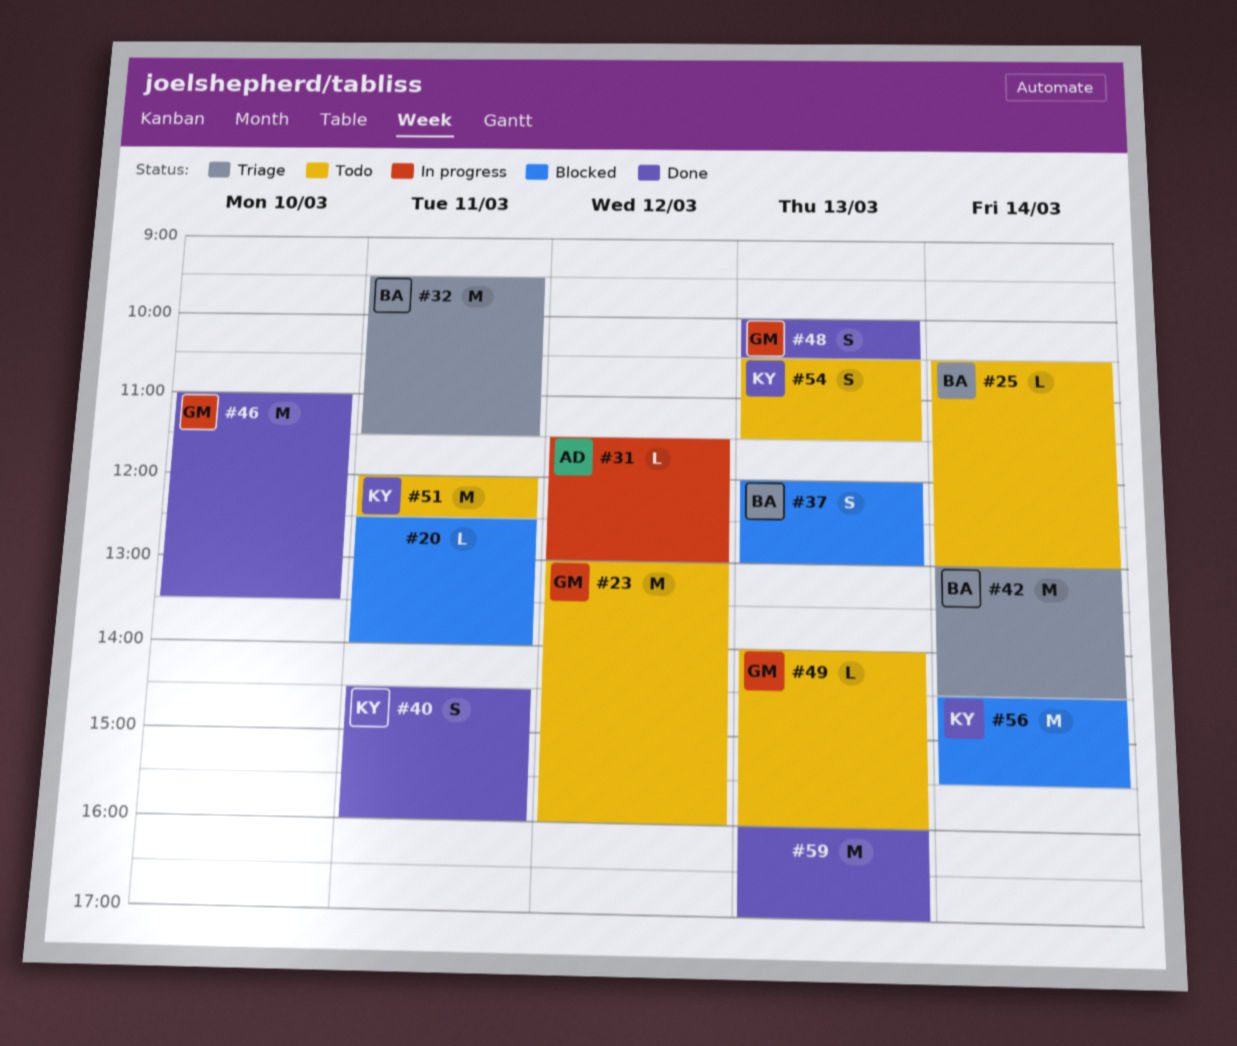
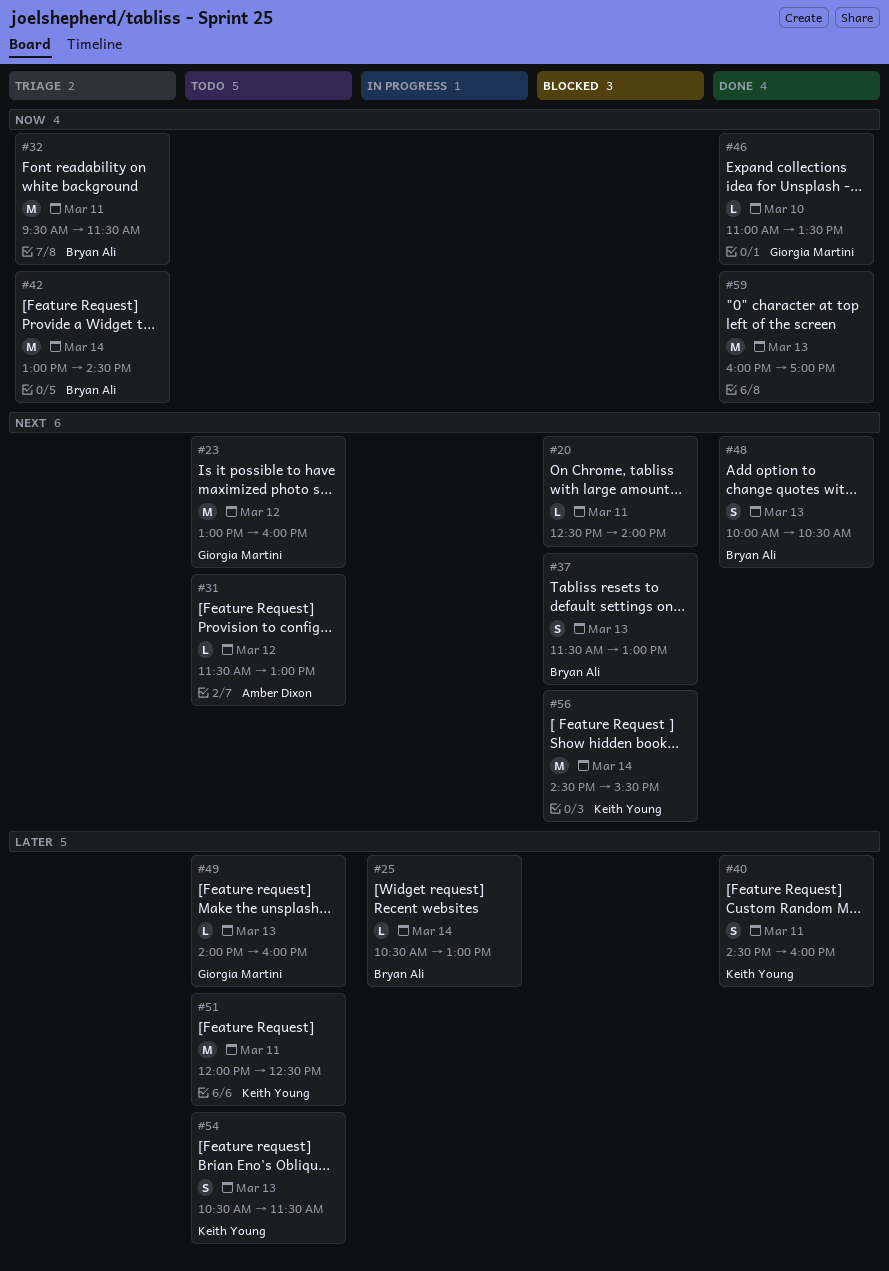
#25, status: Todo -> In progress
#31, status: In progress -> Todo
#37, begins: 12:00 -> 11:30
#46, estimate: M -> L
#48, owner: Giorgia Martini -> Bryan Ali

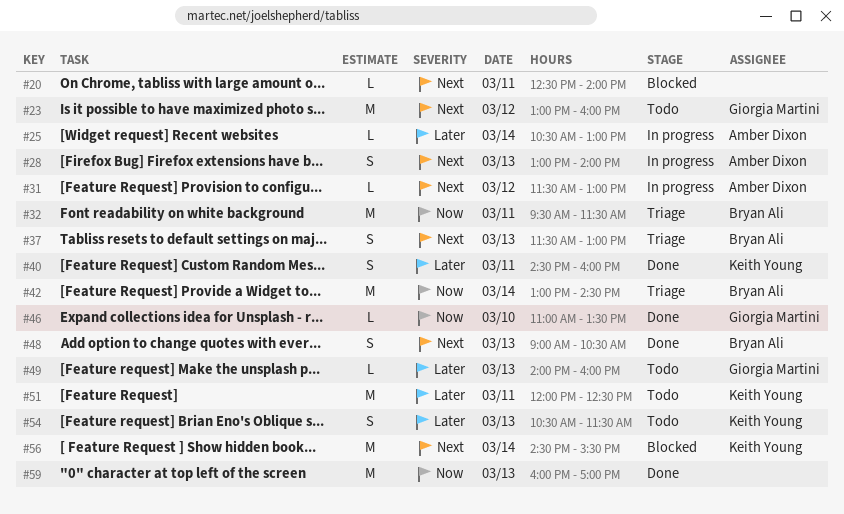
#25, owner: Bryan Ali -> Amber Dixon
#28: none -> present
#31, status: Todo -> In progress
#37, status: Blocked -> Triage
#48, begins: 10:00 -> 09:00

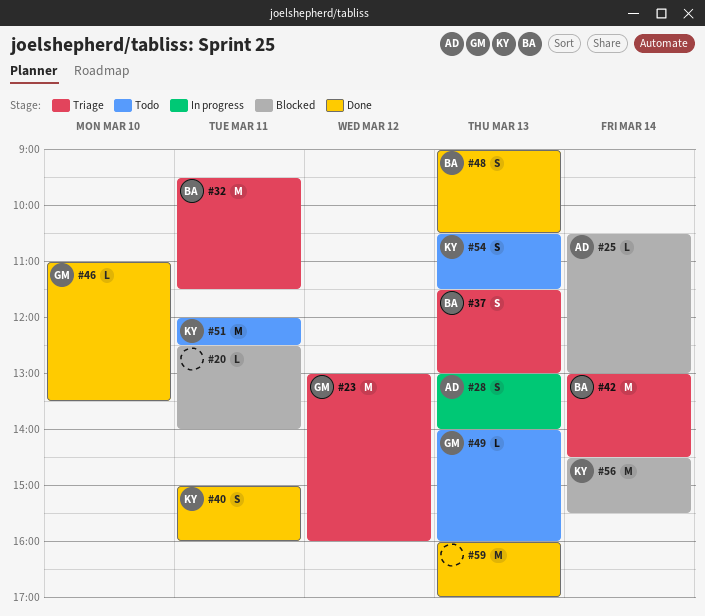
#23, status: Todo -> Triage
#25, status: In progress -> Blocked
#31: present -> none
#40, begins: 14:30 -> 15:00

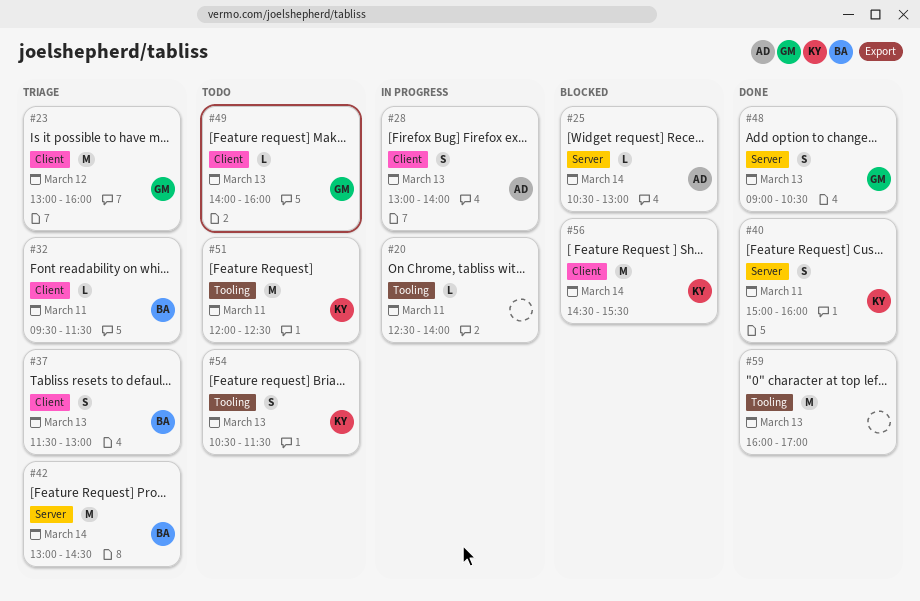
#20, status: Blocked -> In progress
#32, estimate: M -> L
#46: present -> none
#48, owner: BA -> GM

